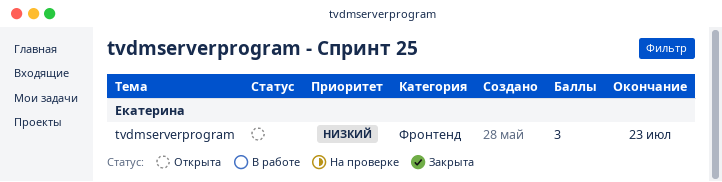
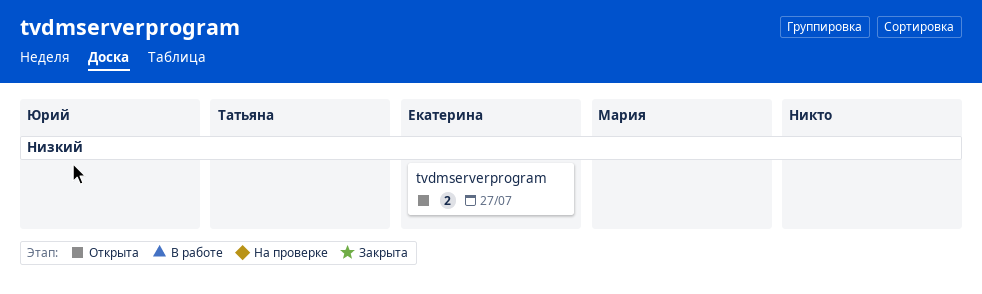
tvdmserverprogram, estimate: 3 -> 2
tvdmserverprogram, due: Jul 23 -> Jul 27

